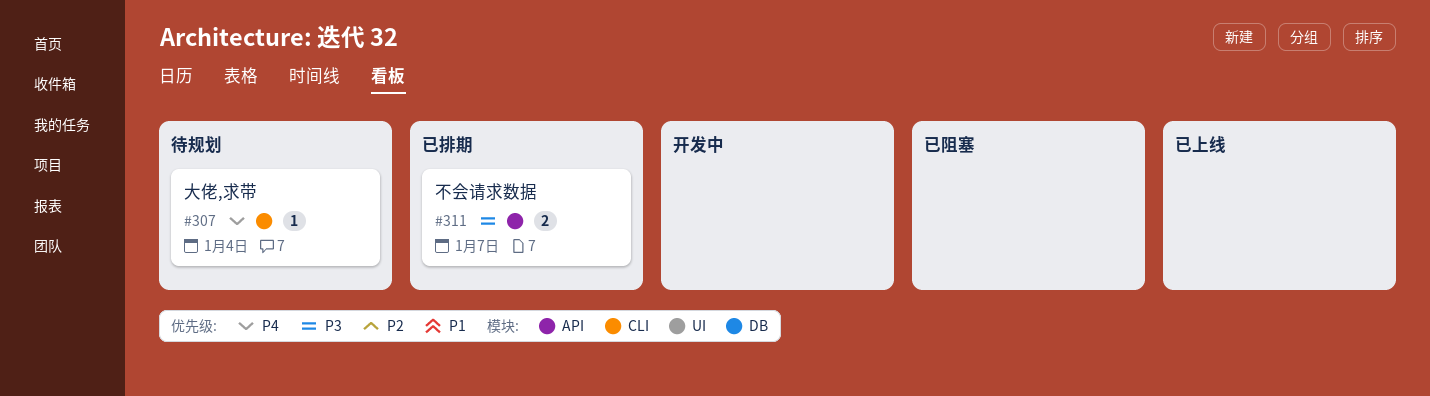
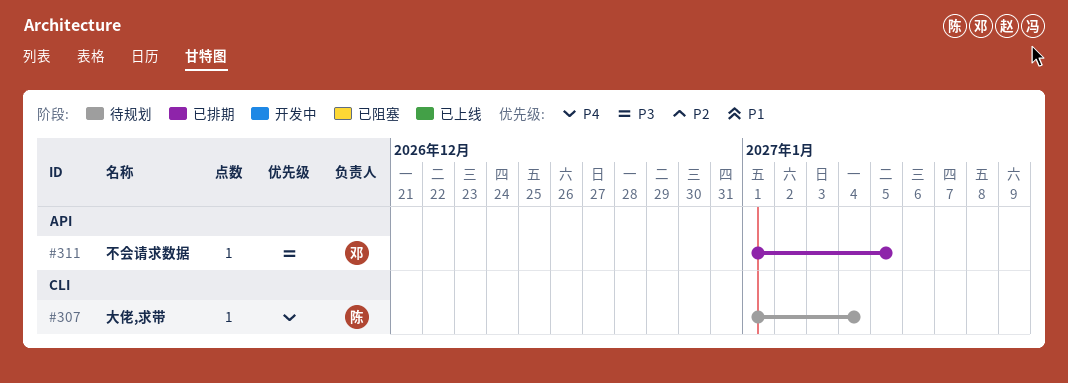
#311, estimate: 2 -> 1
#311, due: Jan 7 -> Jan 5

